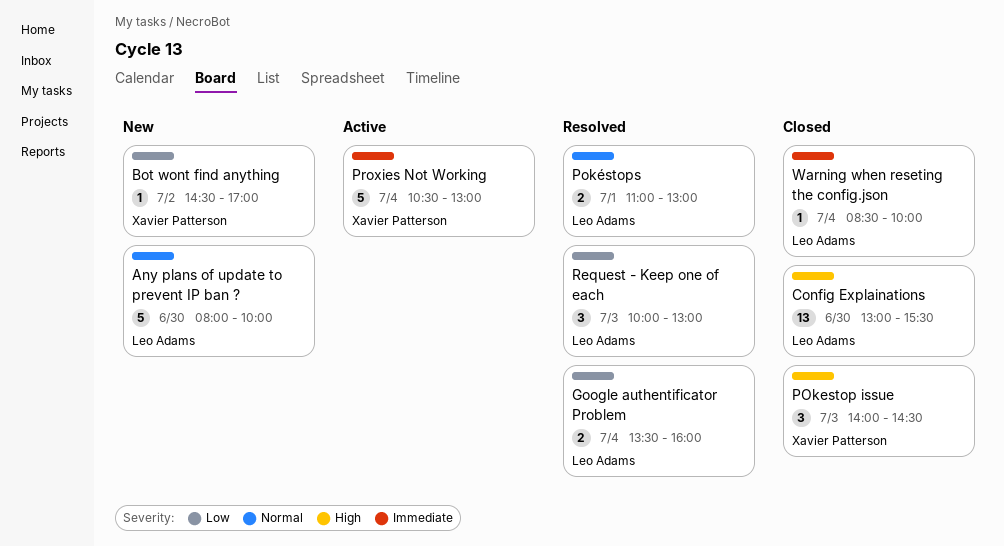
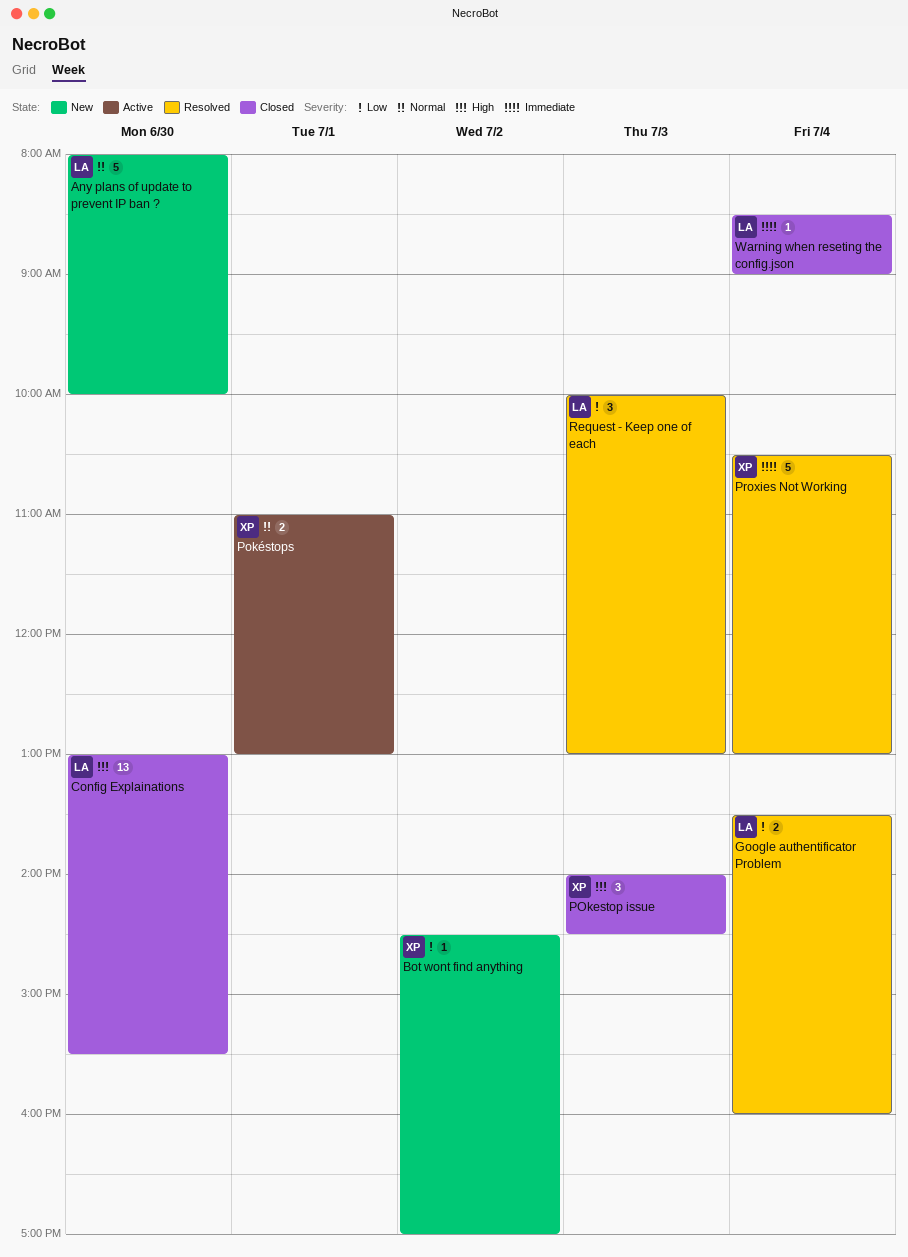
Pokéstops, status: Resolved -> Active
Pokéstops, owner: Leo Adams -> Xavier Patterson
Proxies Not Working, status: Active -> Resolved
Warning when reseting the config.json, ends: 10:00 -> 09:00

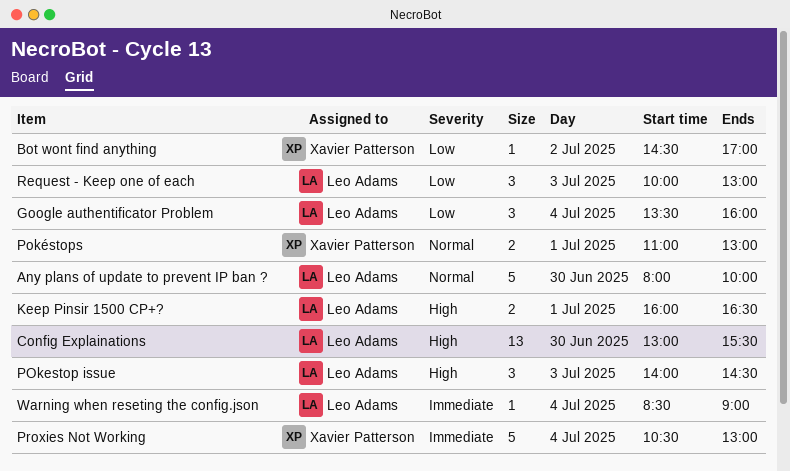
Google authentificator Problem, estimate: 2 -> 3
Keep Pinsir 1500 CP+?: none -> present
POkestop issue, owner: Xavier Patterson -> Leo Adams

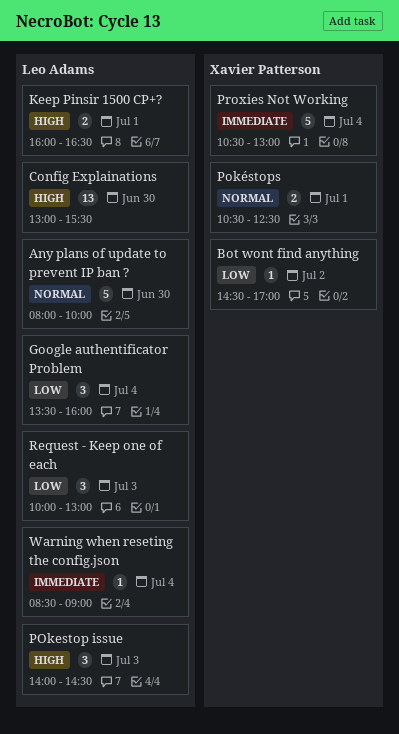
Pokéstops, begins: 11:00 -> 10:30
Pokéstops, ends: 13:00 -> 12:30

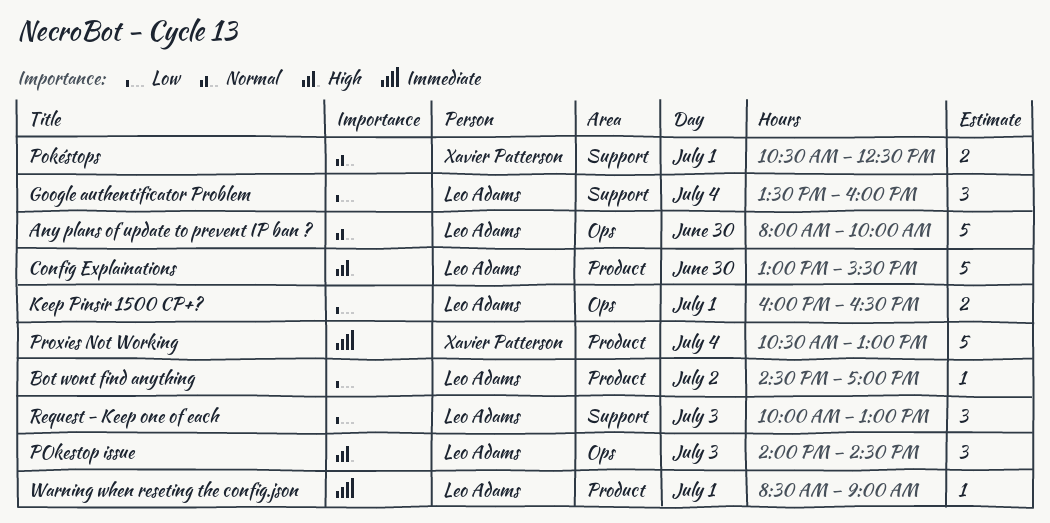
Bot wont find anything, owner: Xavier Patterson -> Leo Adams
Config Explainations, estimate: 13 -> 5
Keep Pinsir 1500 CP+?, priority: High -> Low
Warning when reseting the config.json, day: Jul 4 -> Jul 1

